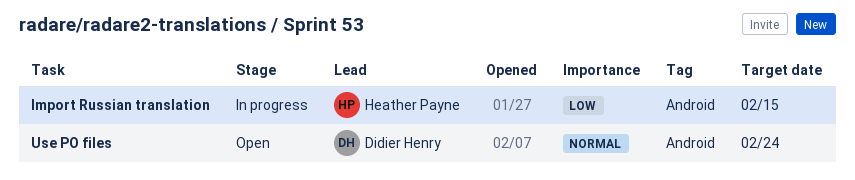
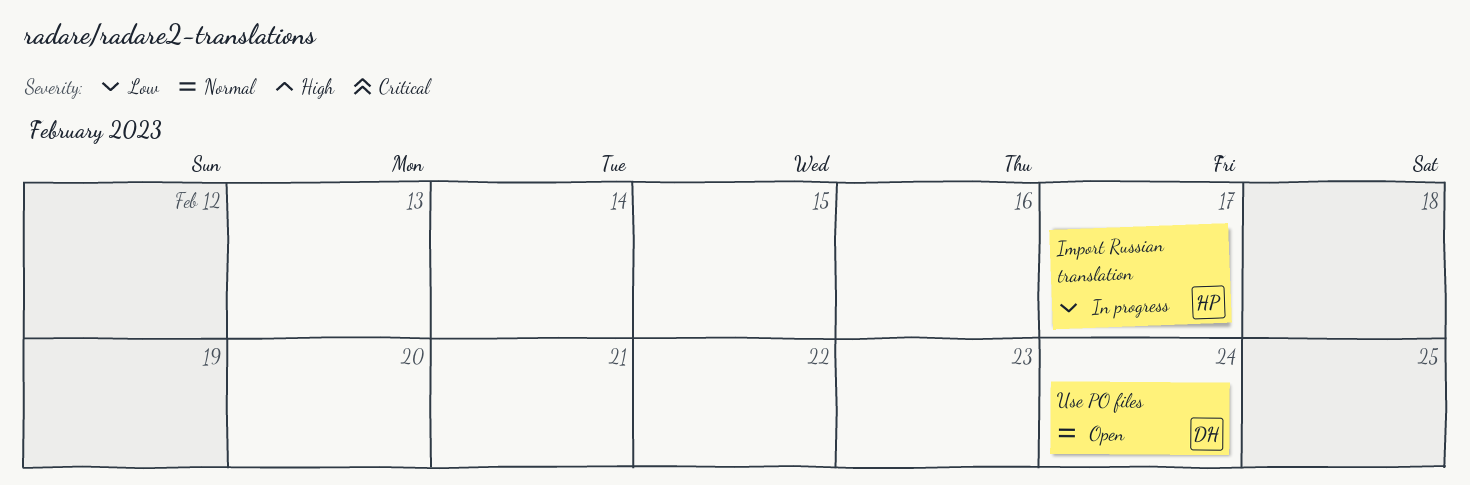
Import Russian translation, due: Feb 15 -> Feb 17

